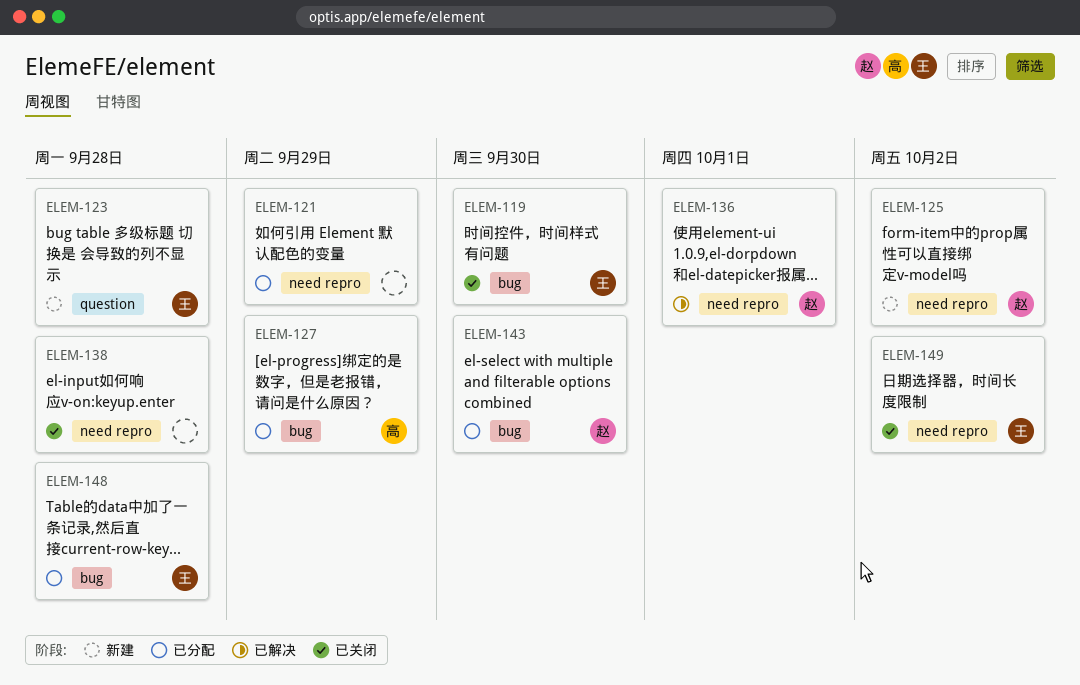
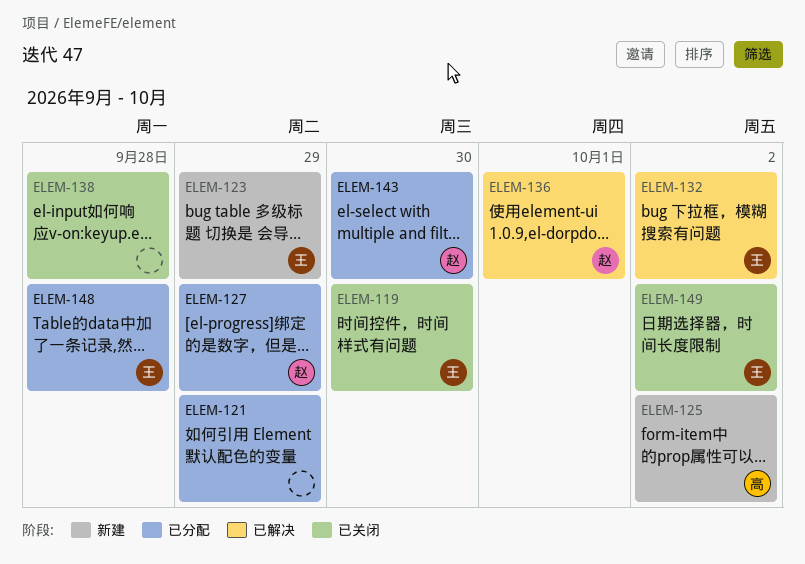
ELEM-123, due: Sep 28 -> Sep 29
ELEM-125, owner: 赵 -> 高
ELEM-127, owner: 高 -> 赵
ELEM-132: none -> present

